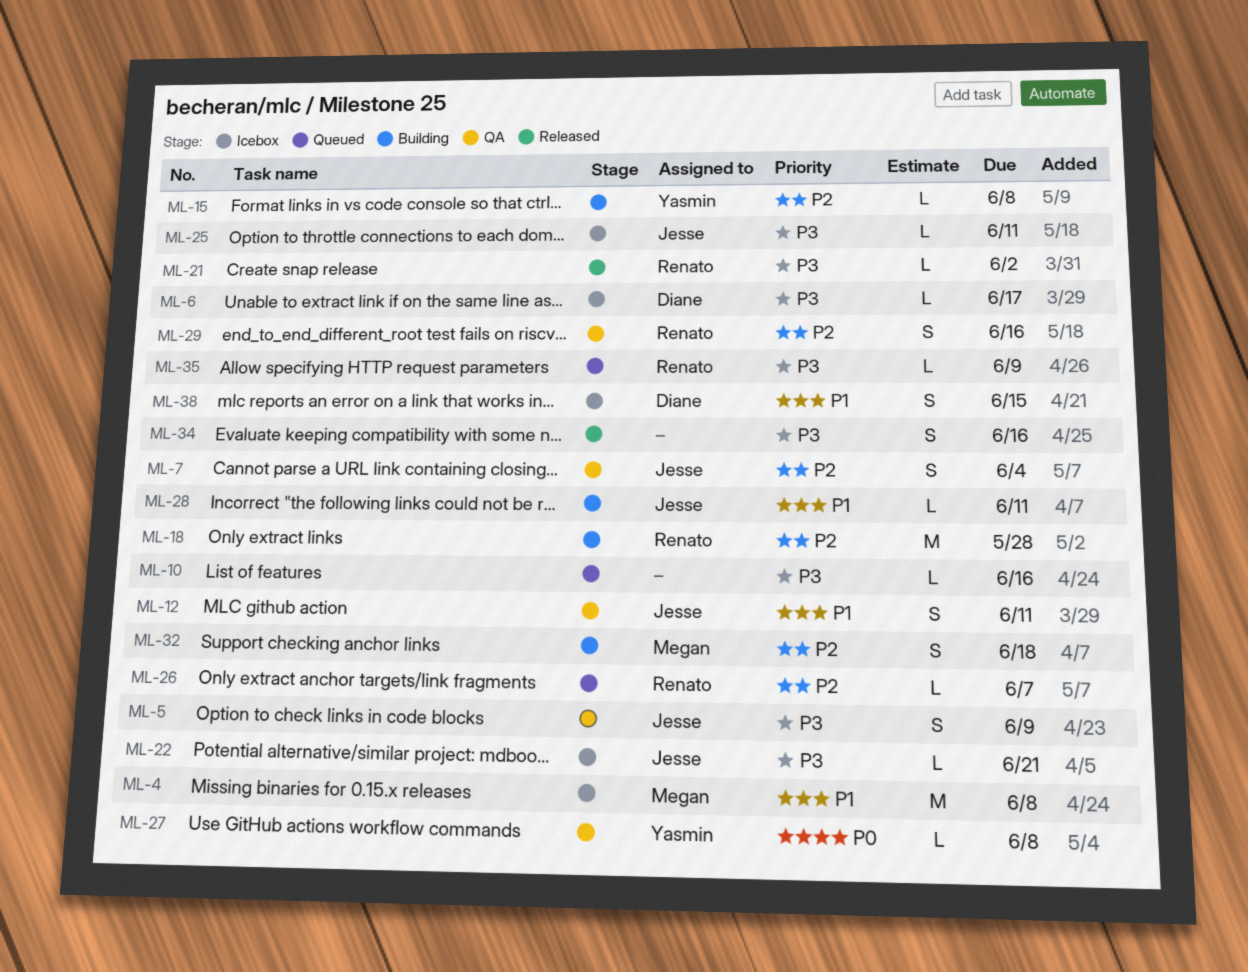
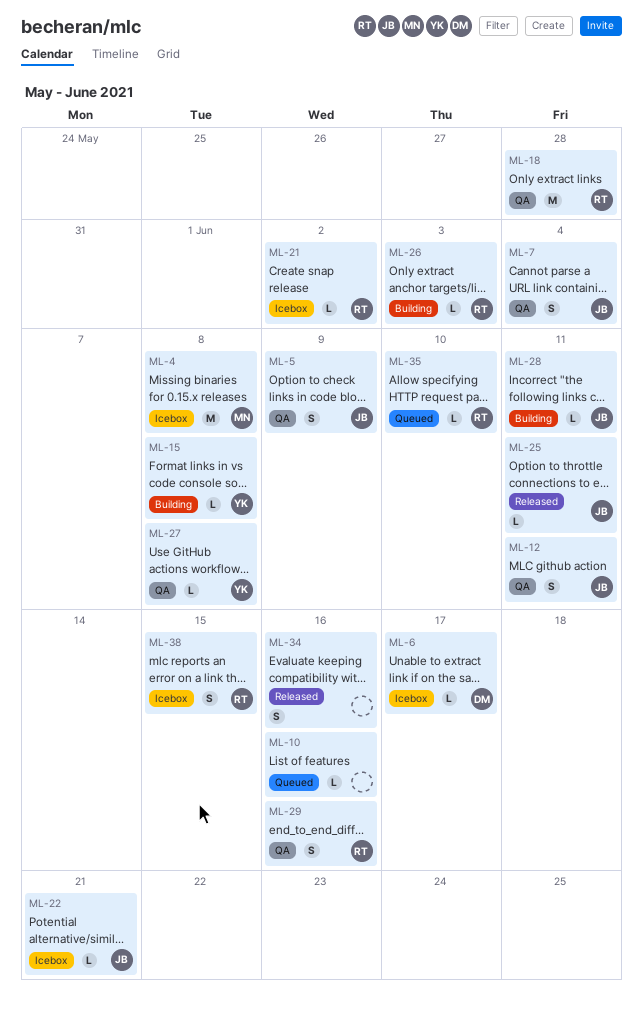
ML-18, status: Building -> QA
ML-21, status: Released -> Icebox
ML-25, status: Icebox -> Released
ML-26, status: Queued -> Building
ML-26, due: Jun 7 -> Jun 3
ML-32: present -> none
ML-35, due: Jun 9 -> Jun 10
ML-38, owner: Diane -> Renato

